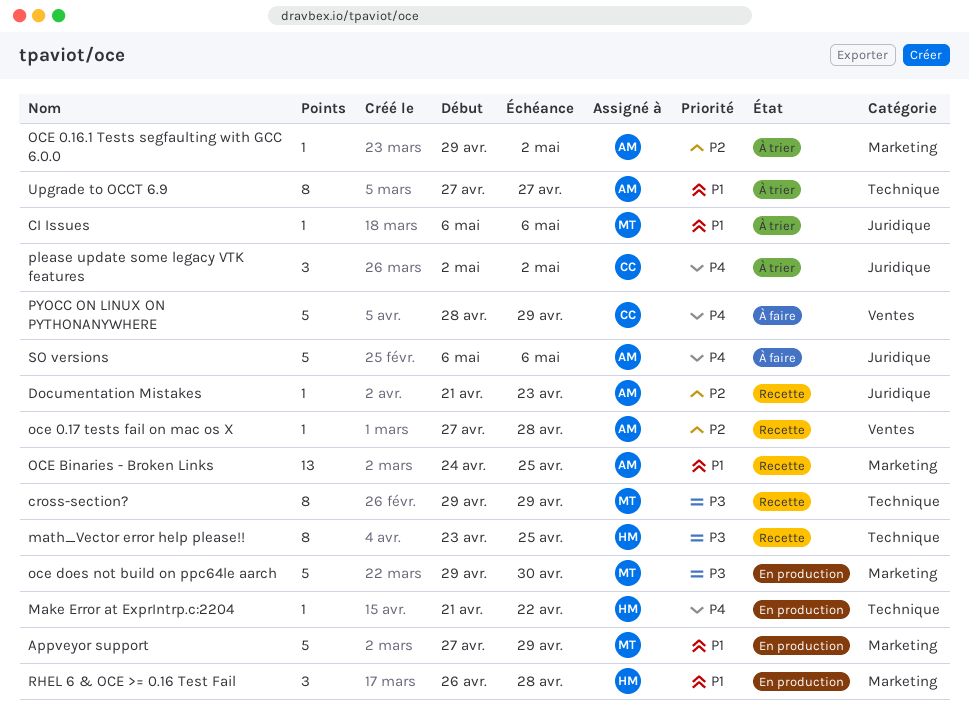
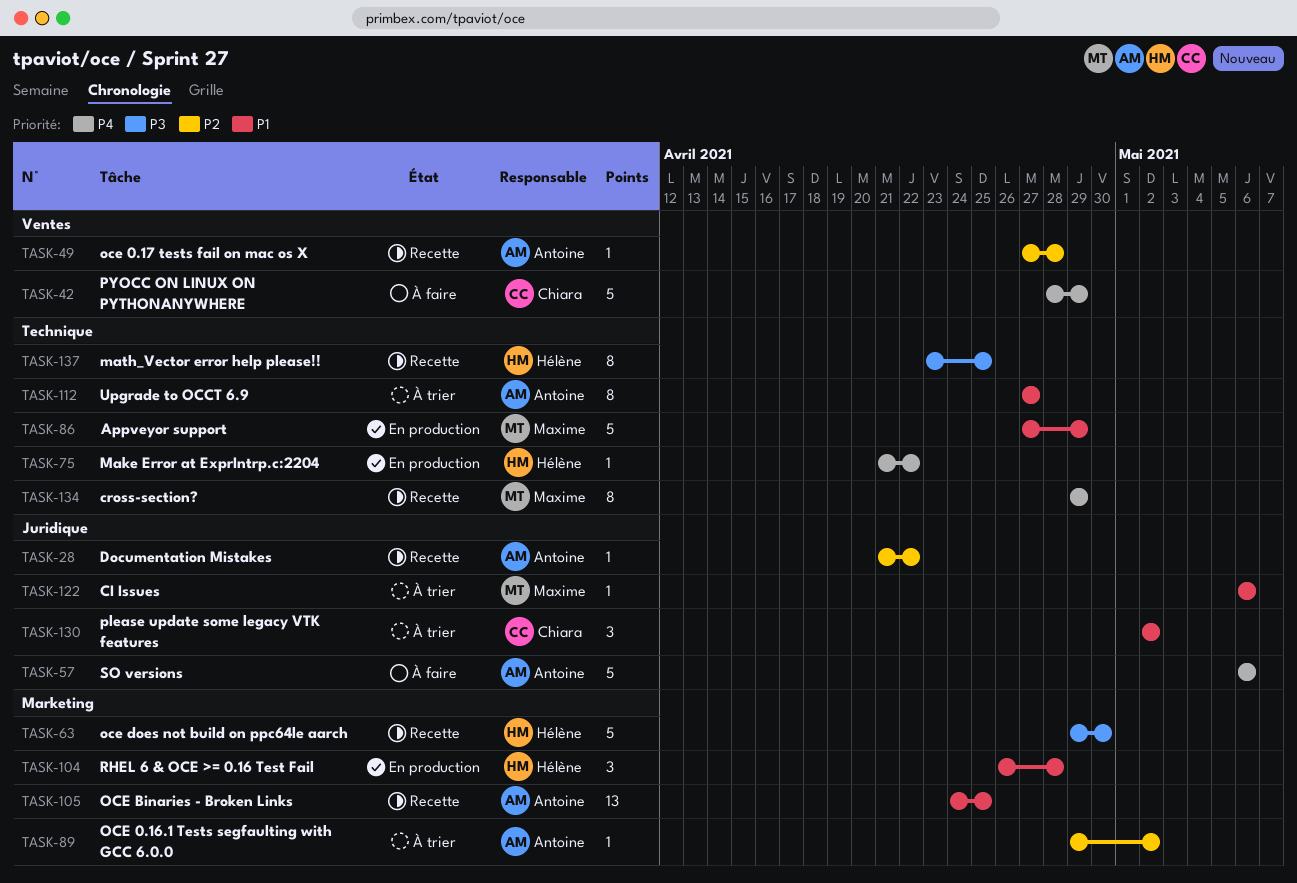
Appveyor support, label: Marketing -> Technique
cross-section?, priority: P3 -> P4
Documentation Mistakes, due: Apr 23 -> Apr 22
oce does not build on ppc64le aarch, status: En production -> Recette
oce does not build on ppc64le aarch, owner: Maxime -> Hélène
please update some legacy VTK features, priority: P4 -> P1

